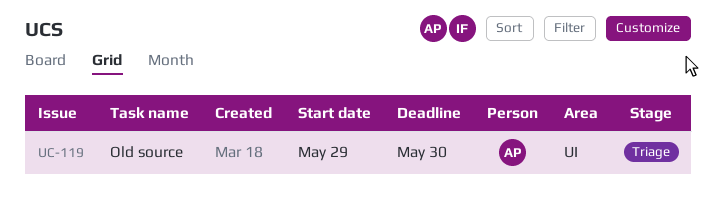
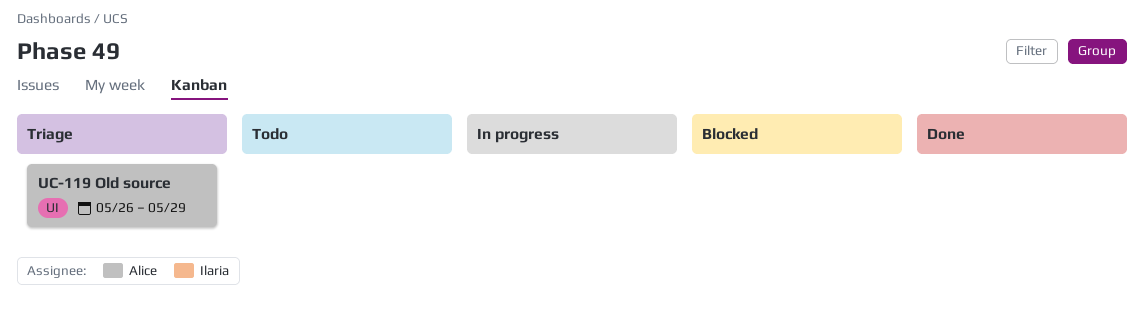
UC-119, start: May 29 -> May 26
UC-119, due: May 30 -> May 29

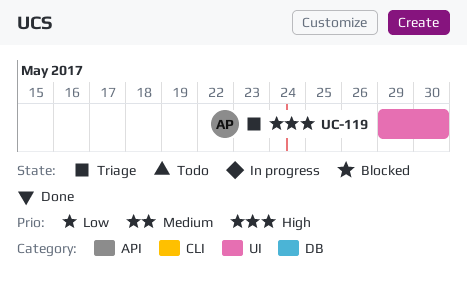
UC-119, start: May 26 -> May 29
UC-119, due: May 29 -> May 30

